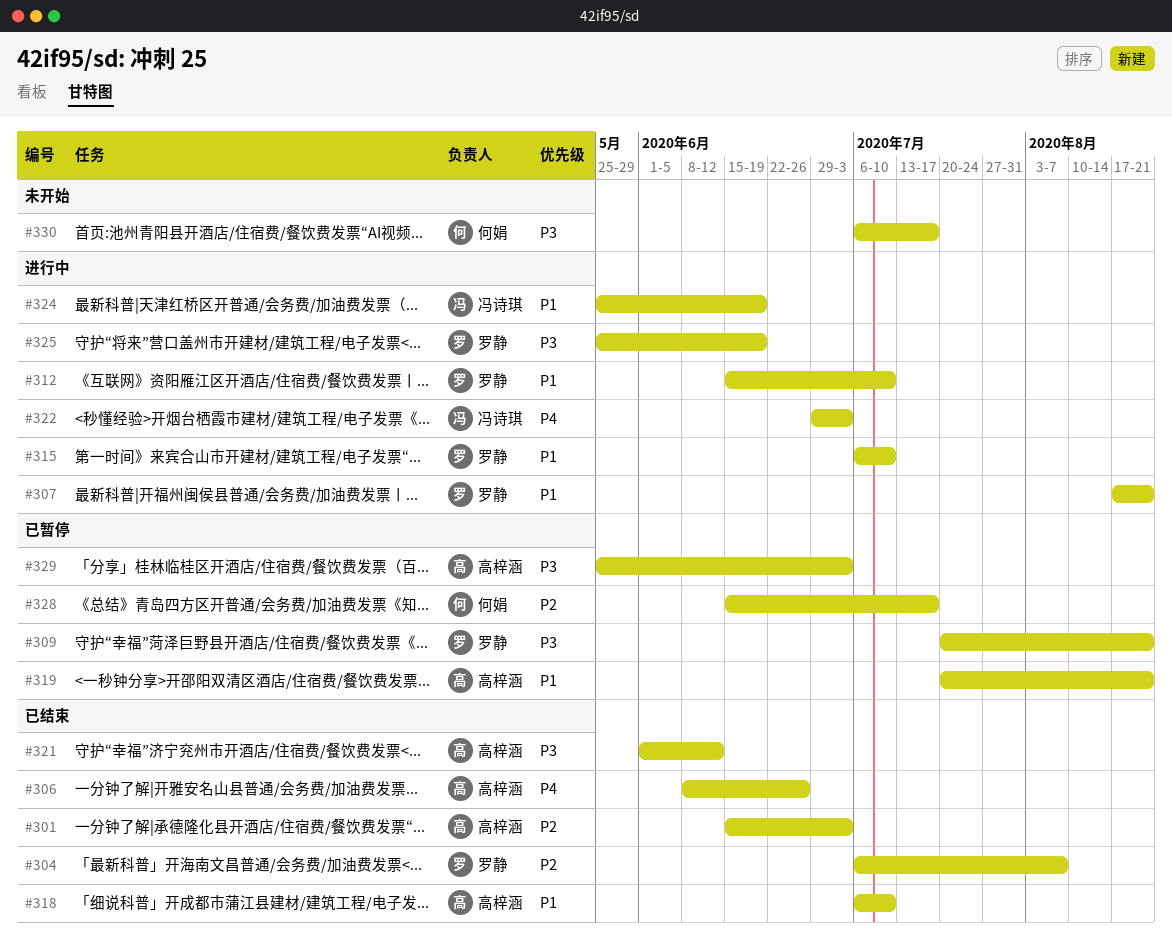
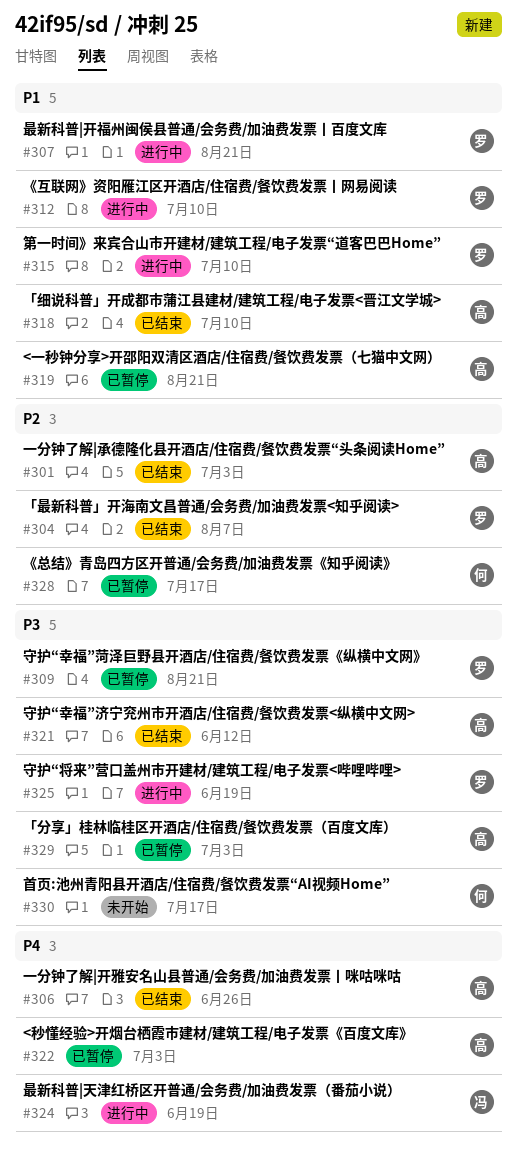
#322, status: 进行中 -> 已暂停
#322, owner: 冯诗琪 -> 高梓涵
#324, priority: P1 -> P4

